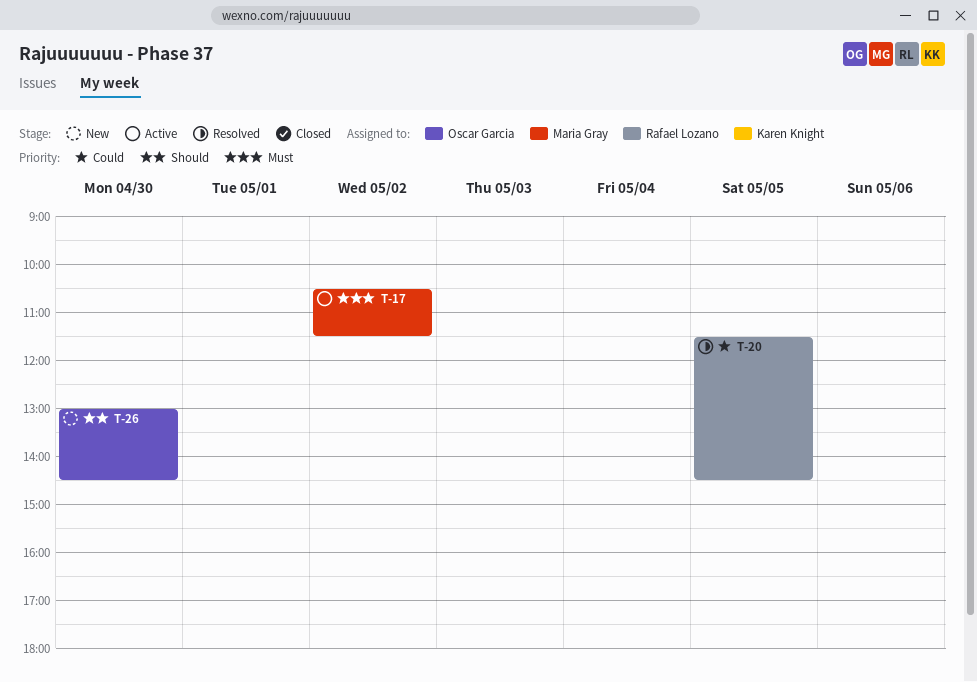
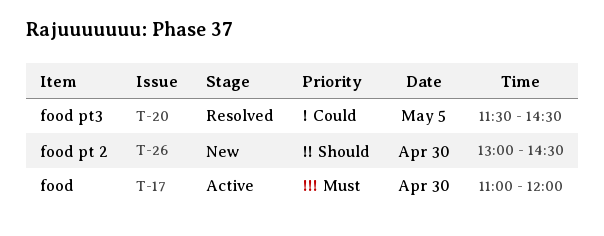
T-17, day: May 2 -> Apr 30
T-17, begins: 10:30 -> 11:00
T-17, ends: 11:30 -> 12:00

